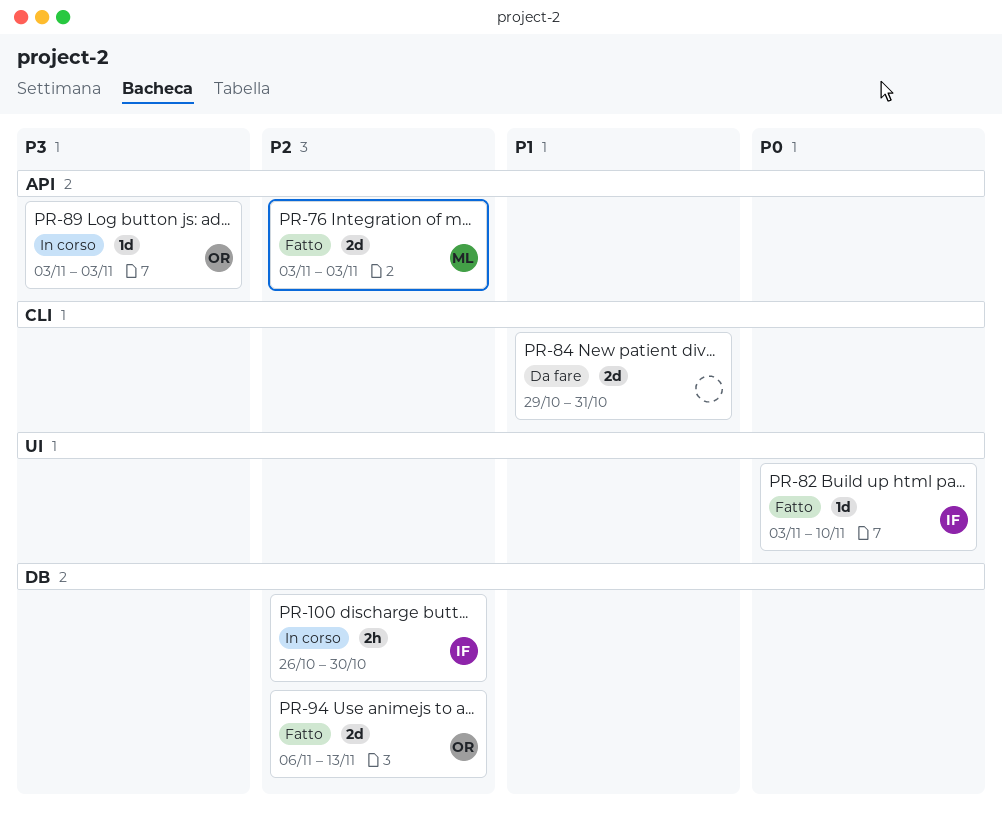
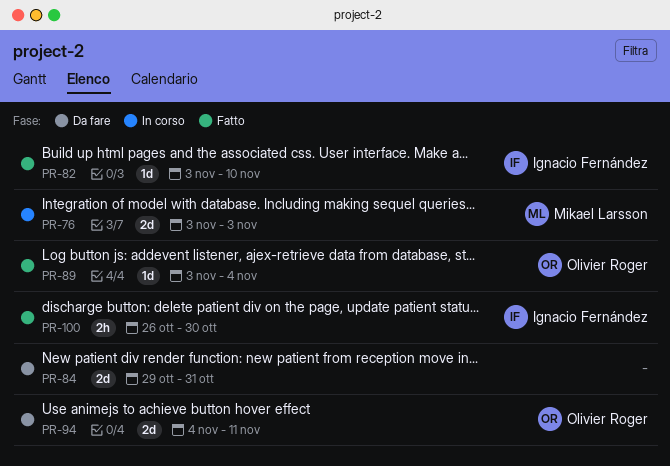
PR-76, status: Fatto -> In corso
PR-89, status: In corso -> Fatto
PR-89, due: Nov 3 -> Nov 4
PR-94, status: Fatto -> Da fare
PR-94, start: Nov 6 -> Nov 4
PR-94, due: Nov 13 -> Nov 11
PR-100, status: In corso -> Fatto

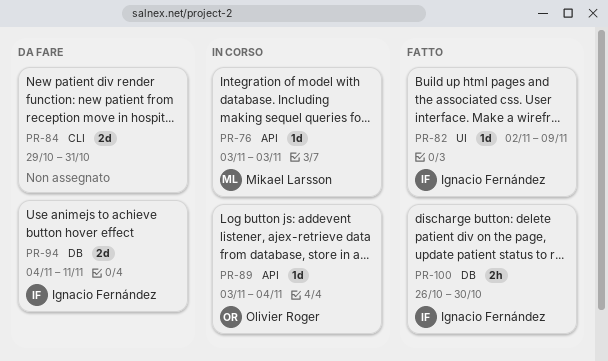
PR-76, estimate: 2d -> 1d
PR-82, start: Nov 3 -> Nov 2
PR-82, due: Nov 10 -> Nov 9
PR-89, status: Fatto -> In corso
PR-94, owner: Olivier Roger -> Ignacio Fernández

